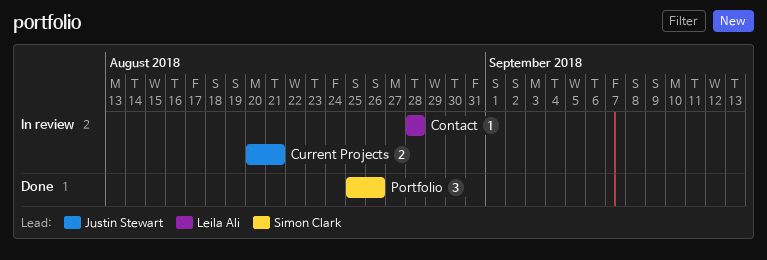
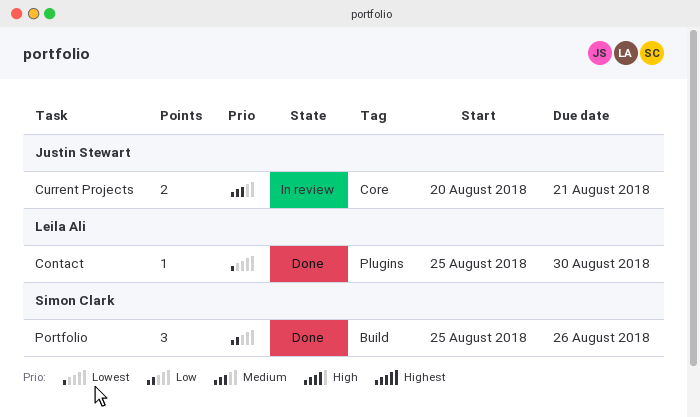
Contact, status: In review -> Done
Contact, start: Aug 28 -> Aug 25
Contact, due: Aug 28 -> Aug 30

